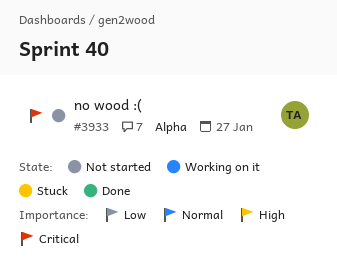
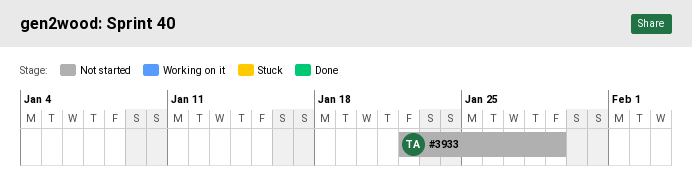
#3933, due: Jan 27 -> Jan 29

